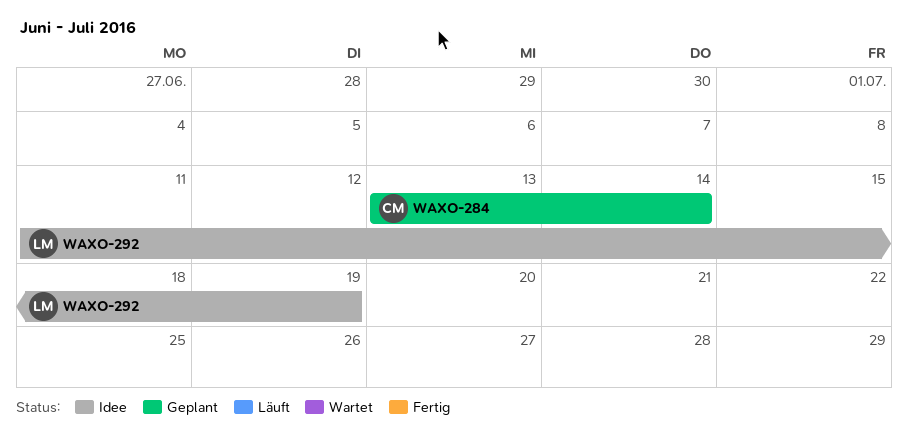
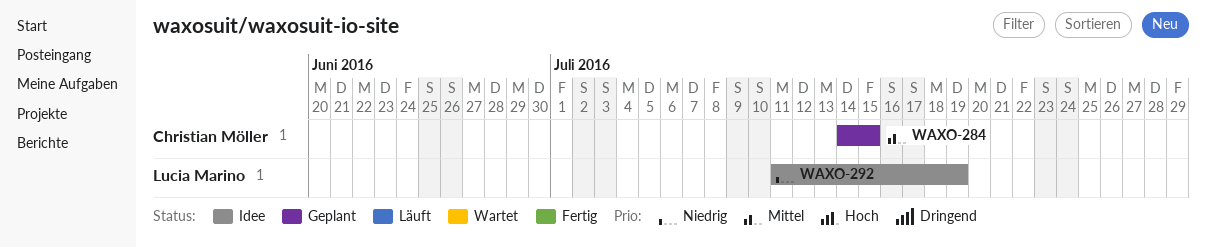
WAXO-284, start: Jul 13 -> Jul 14
WAXO-284, due: Jul 14 -> Jul 15

